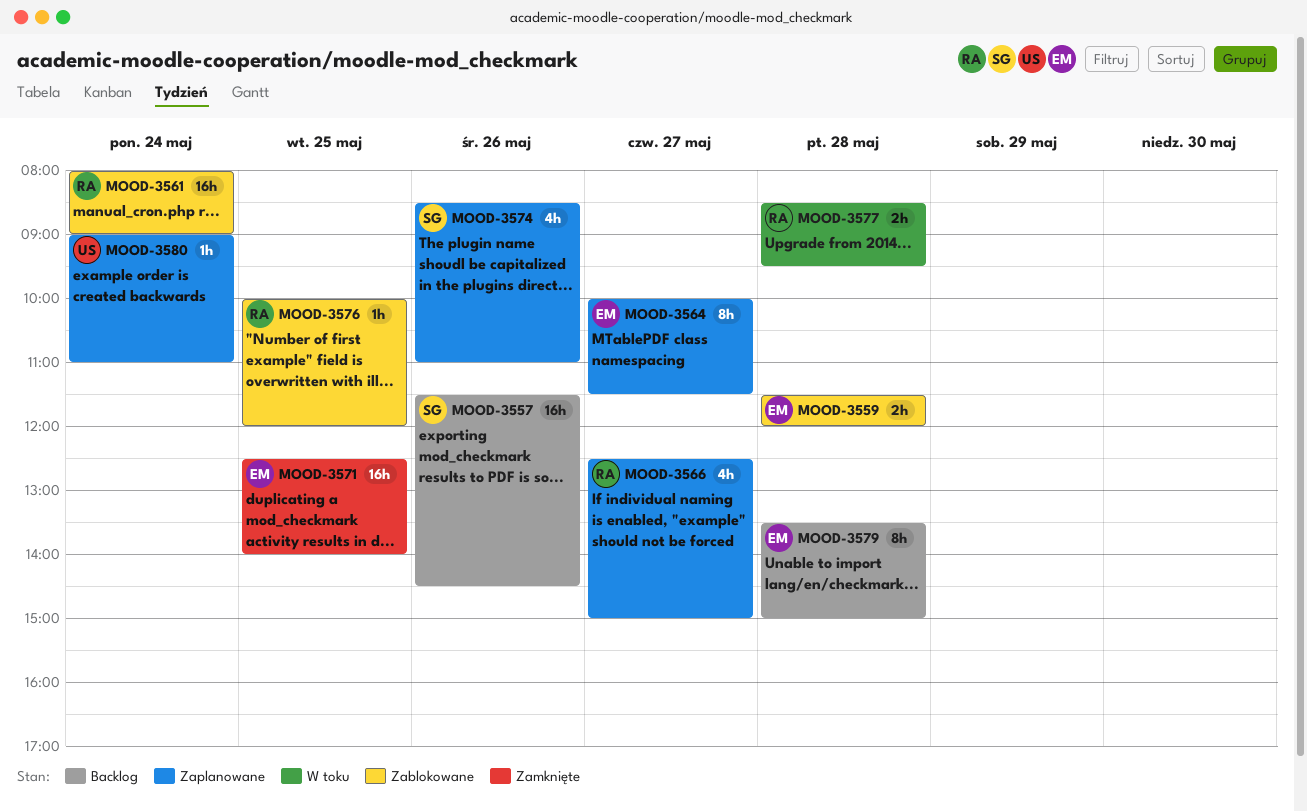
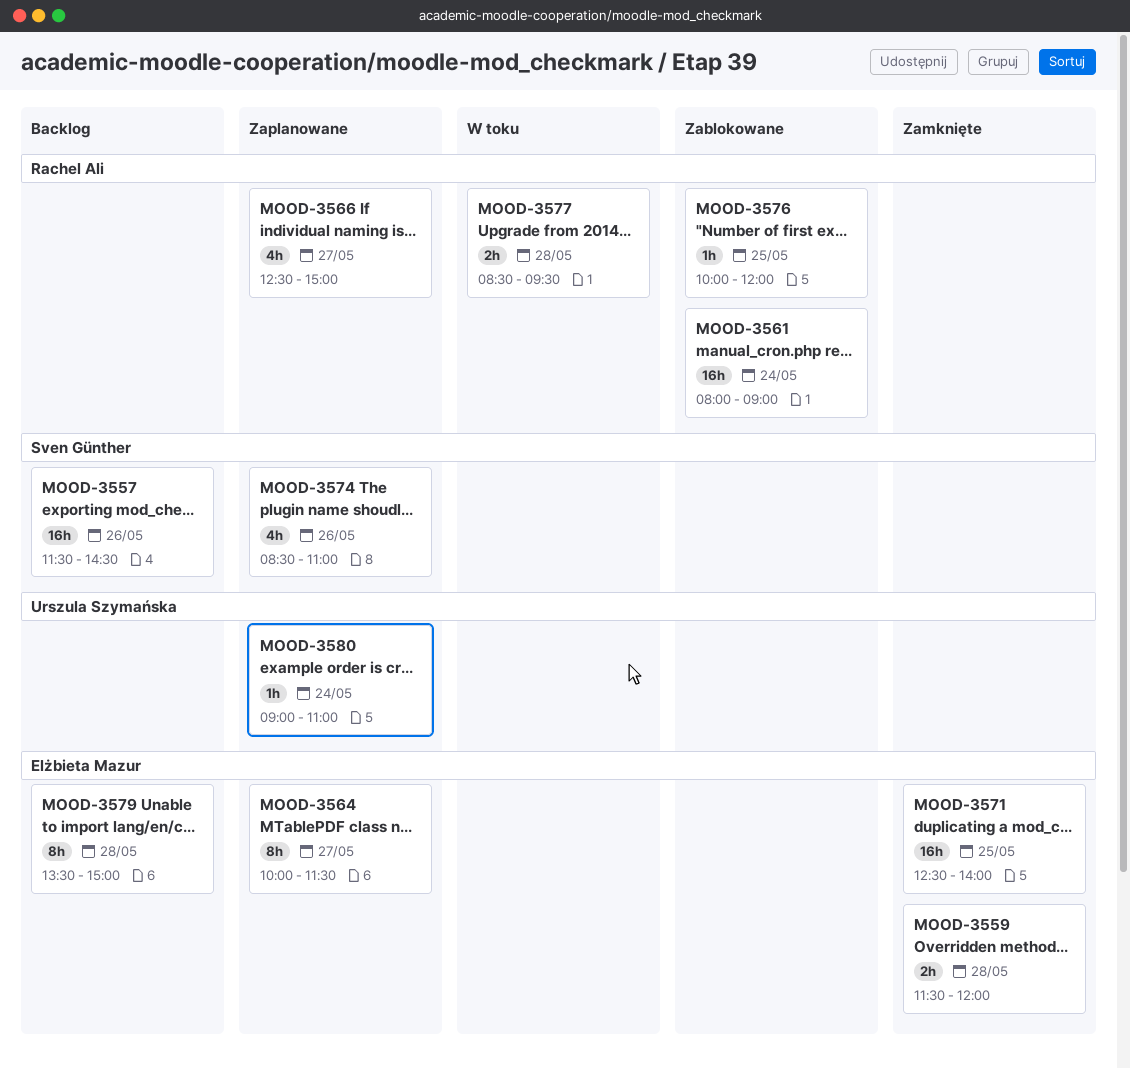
MOOD-3559, status: Zablokowane -> Zamknięte

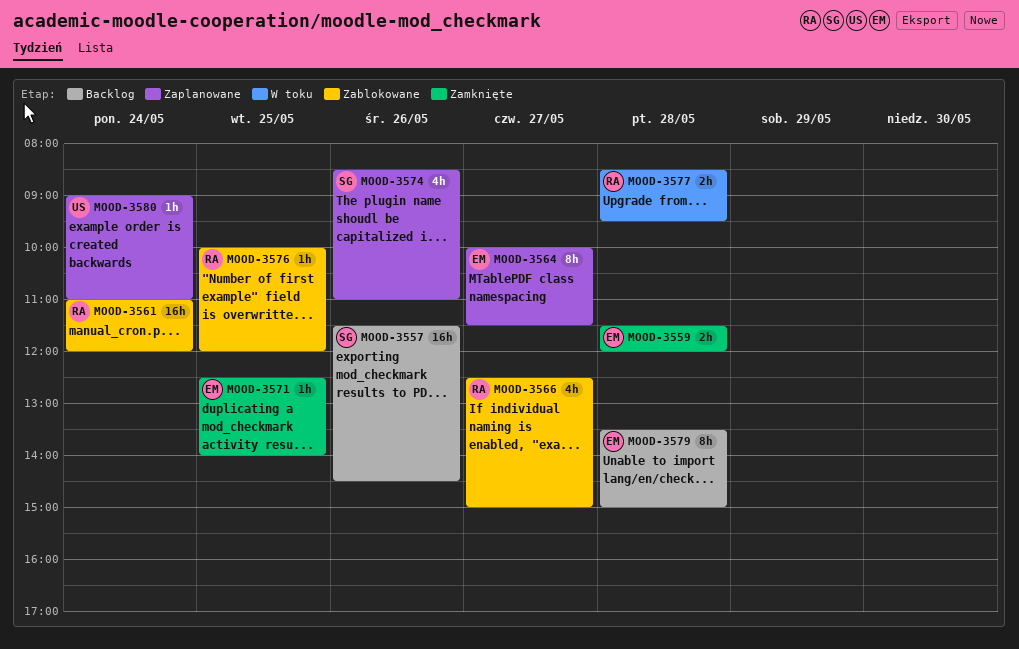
MOOD-3561, begins: 08:00 -> 11:00
MOOD-3561, ends: 09:00 -> 12:00
MOOD-3566, status: Zaplanowane -> Zablokowane
MOOD-3571, estimate: 16h -> 1h

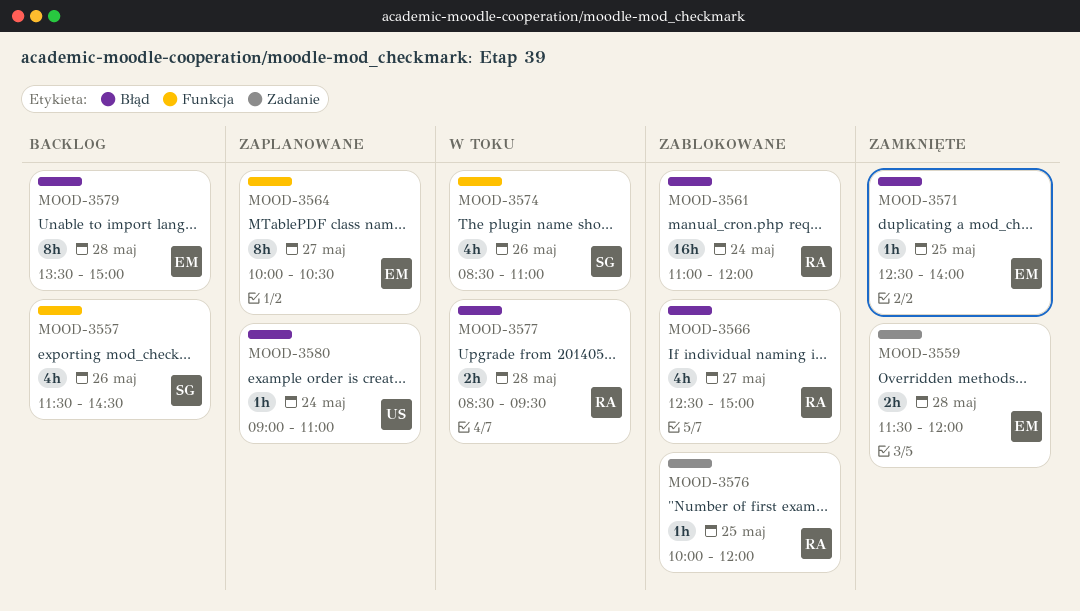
MOOD-3557, estimate: 16h -> 4h
MOOD-3564, ends: 11:30 -> 10:30
MOOD-3574, status: Zaplanowane -> W toku

